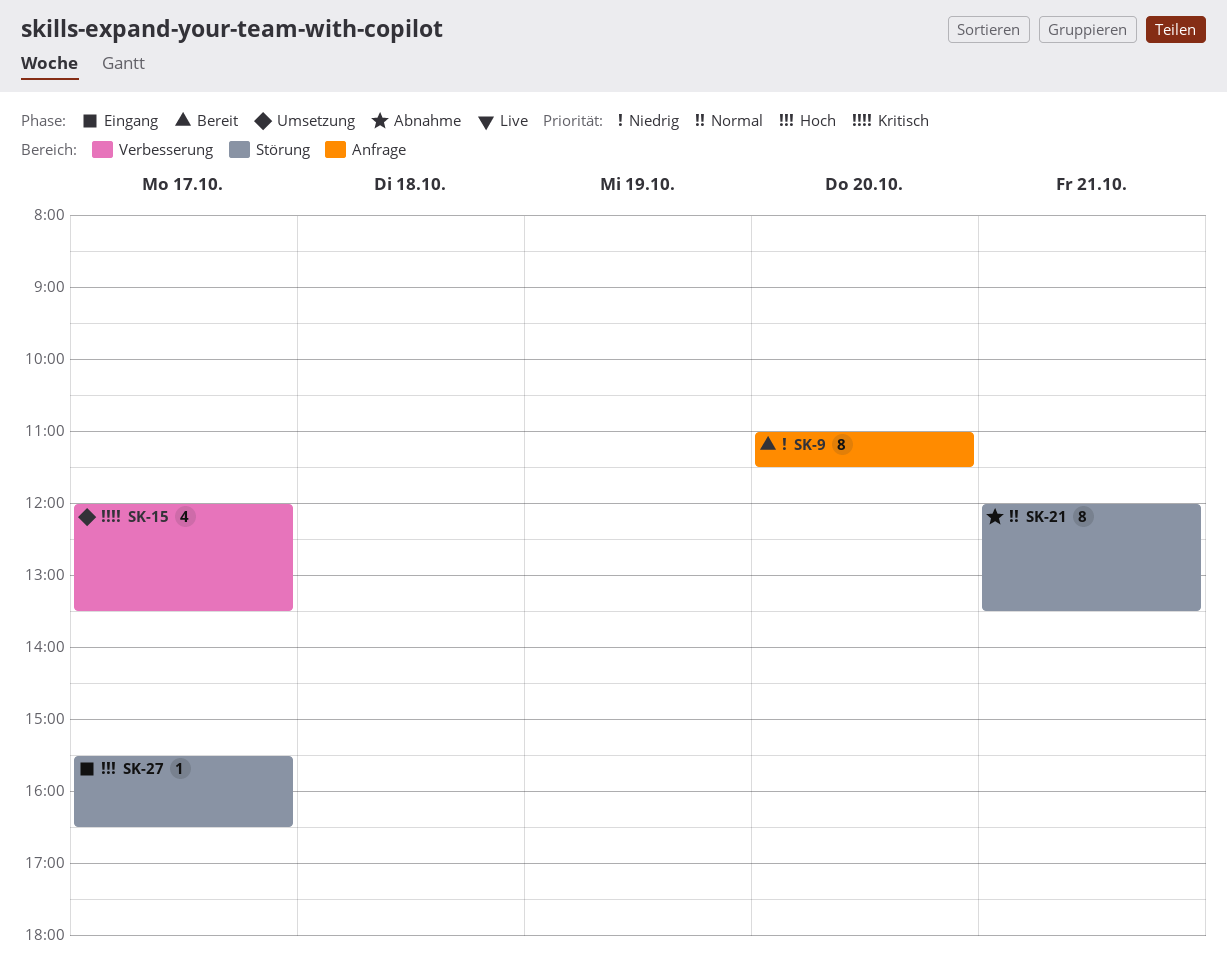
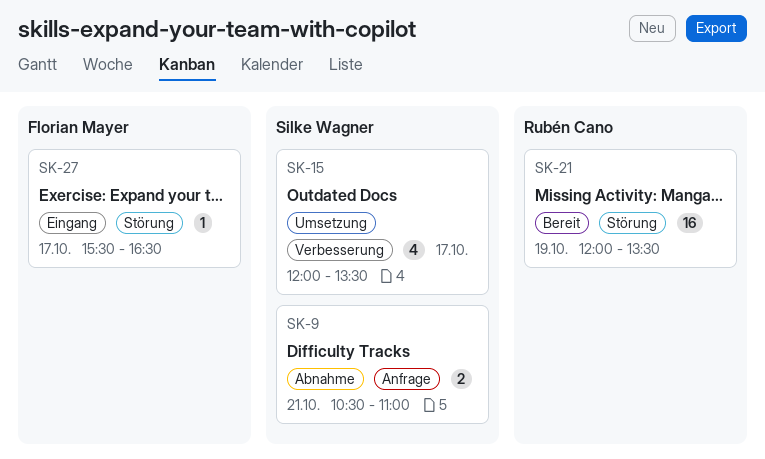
SK-9, status: Bereit -> Abnahme
SK-9, estimate: 8 -> 2
SK-9, day: Oct 20 -> Oct 21
SK-9, begins: 11:00 -> 10:30
SK-9, ends: 11:30 -> 11:00
SK-21, status: Abnahme -> Bereit
SK-21, estimate: 8 -> 16
SK-21, day: Oct 21 -> Oct 19

